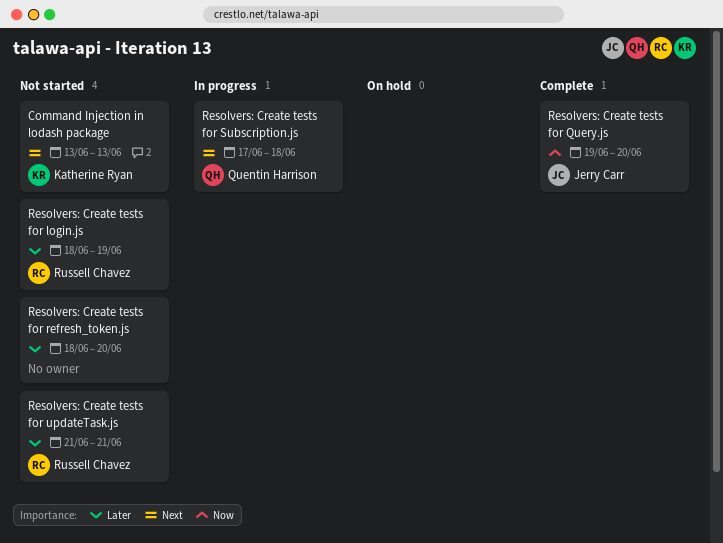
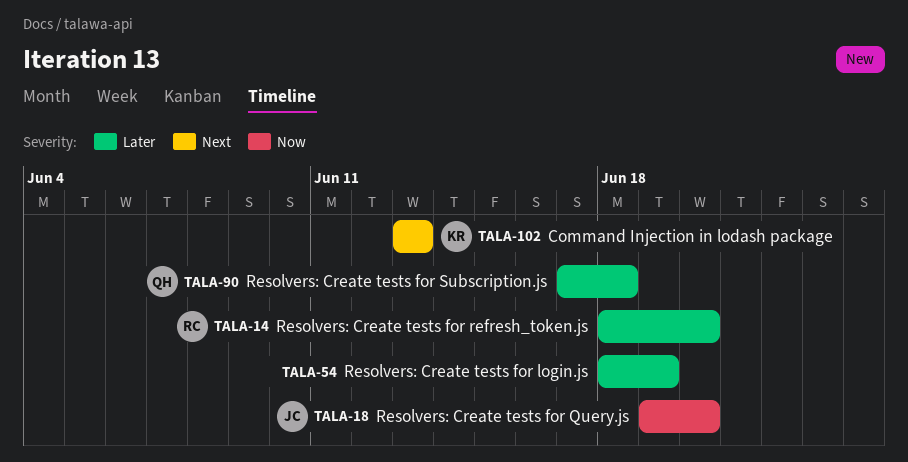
Resolvers: Create tests for login.js, owner: Russell Chavez -> none
Resolvers: Create tests for refresh_token.js, owner: none -> Russell Chavez
Resolvers: Create tests for Subscription.js, priority: Next -> Later
Resolvers: Create tests for updateTask.js: present -> none

